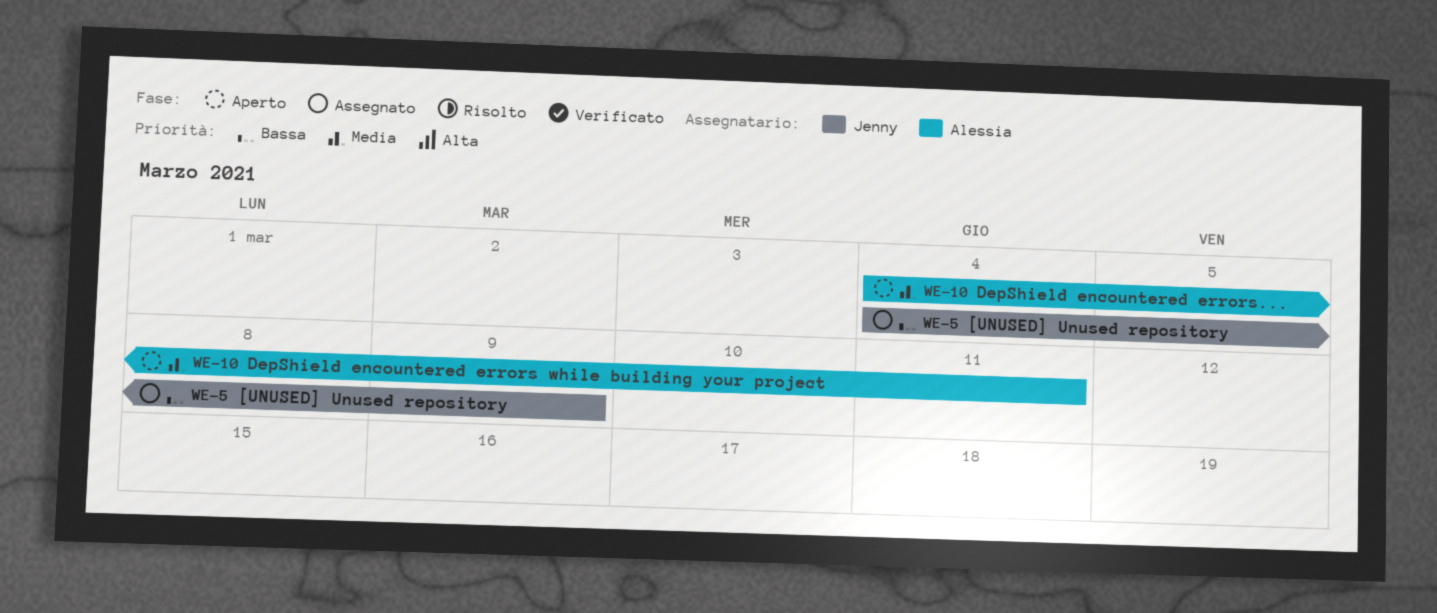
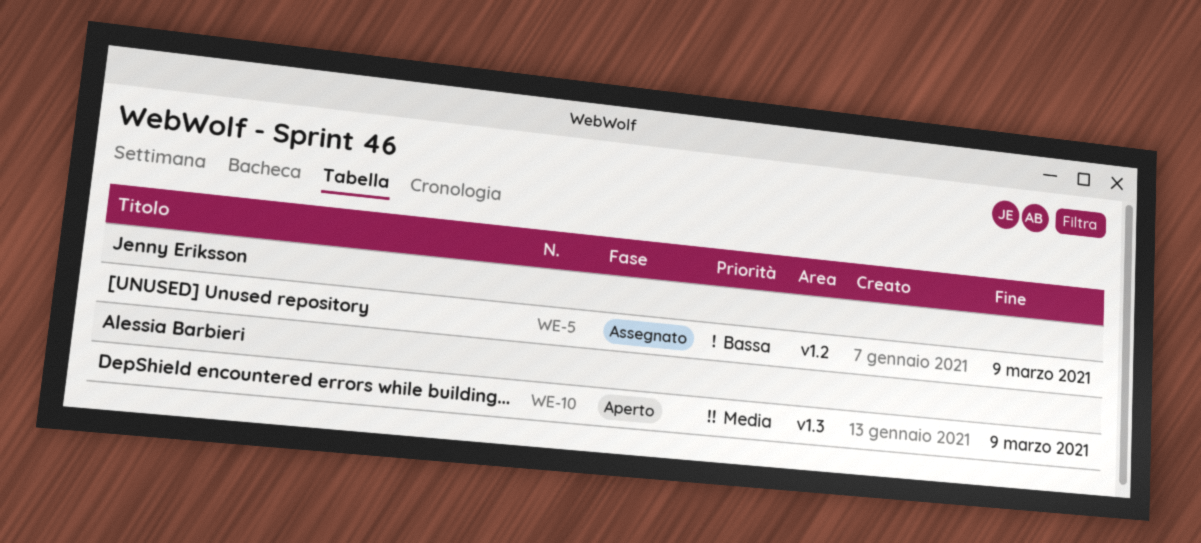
WE-10, due: Mar 11 -> Mar 9

